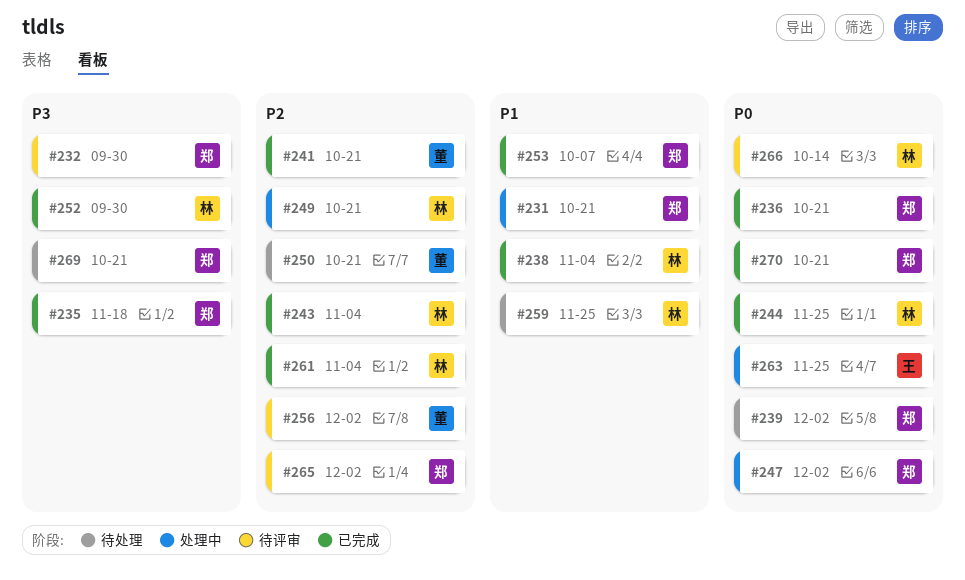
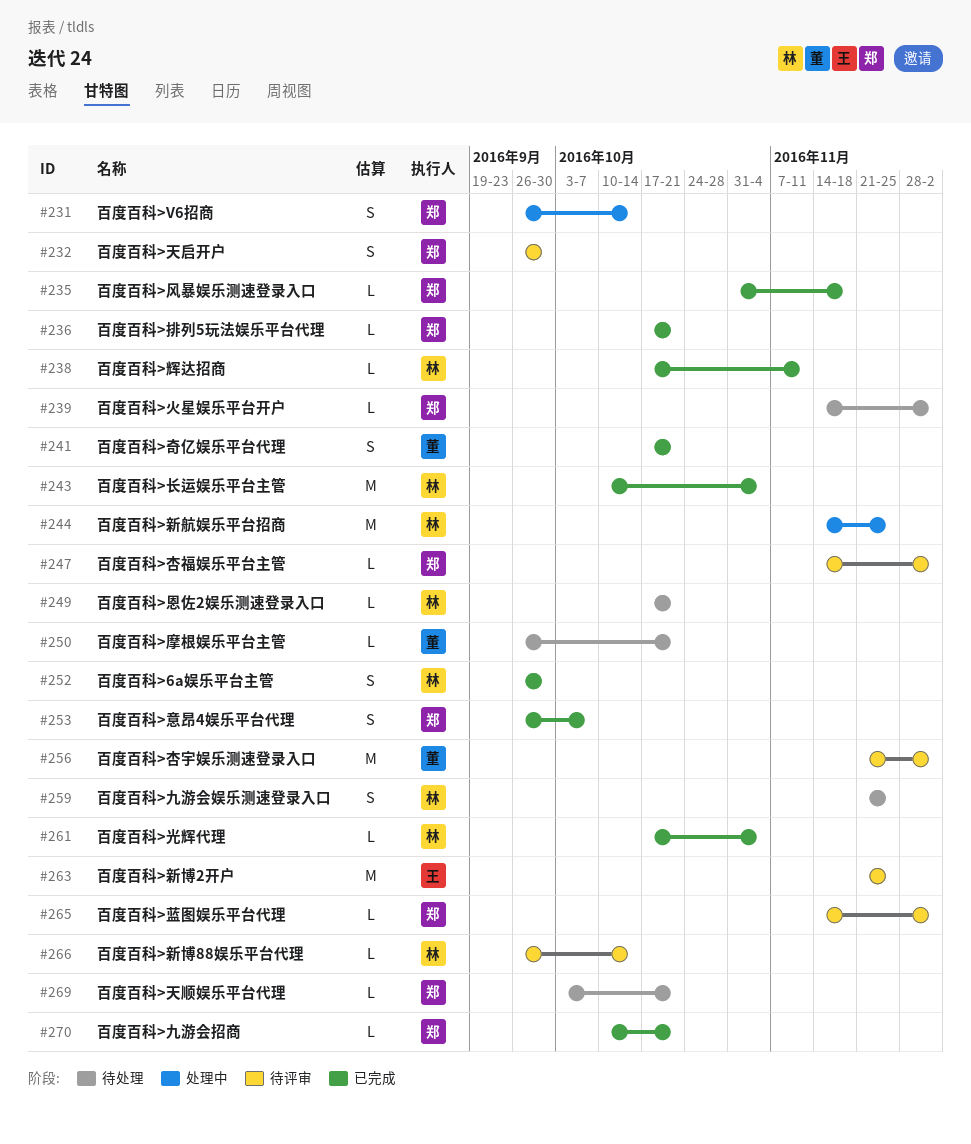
#231, due: Oct 21 -> Oct 14
#238, due: Nov 4 -> Nov 11
#244, status: 已完成 -> 处理中
#247, status: 处理中 -> 待评审
#249, status: 处理中 -> 待处理
#263, status: 处理中 -> 待评审

